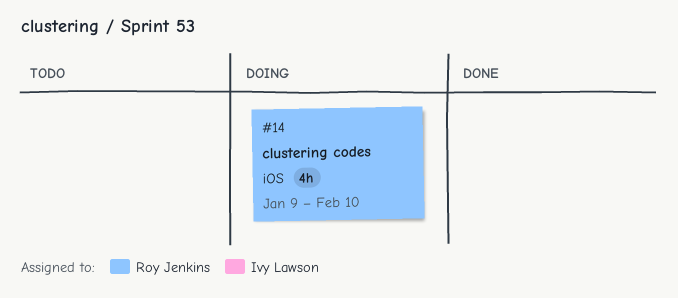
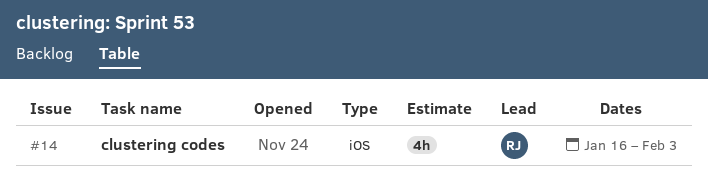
#14, start: Jan 9 -> Jan 16
#14, due: Feb 10 -> Feb 3

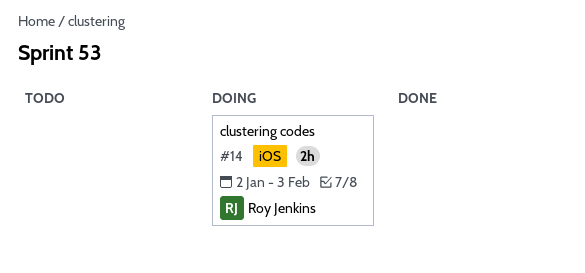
#14, estimate: 4h -> 2h
#14, start: Jan 16 -> Jan 2

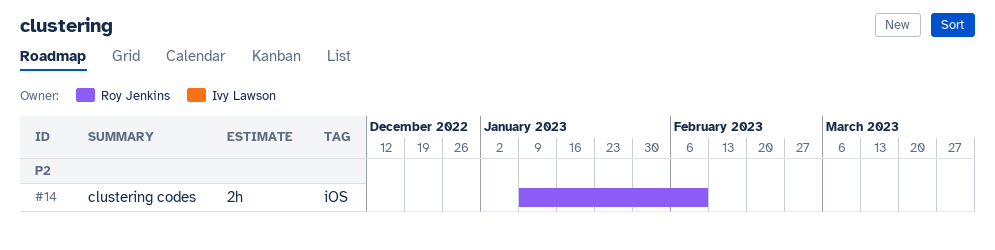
#14, start: Jan 2 -> Jan 9
#14, due: Feb 3 -> Feb 10

